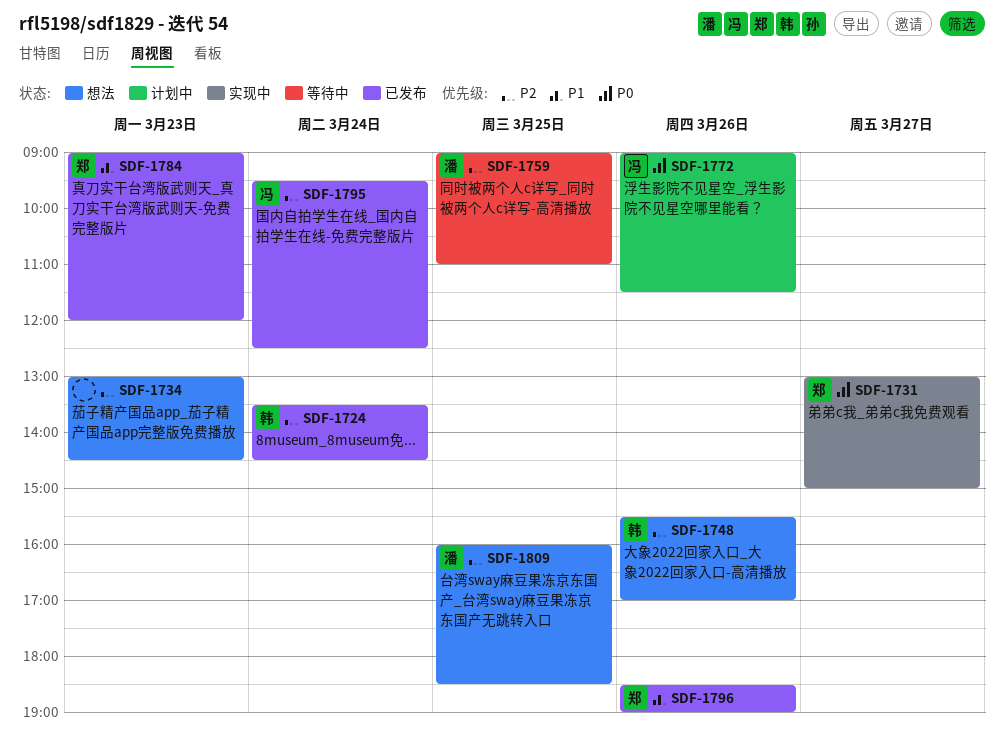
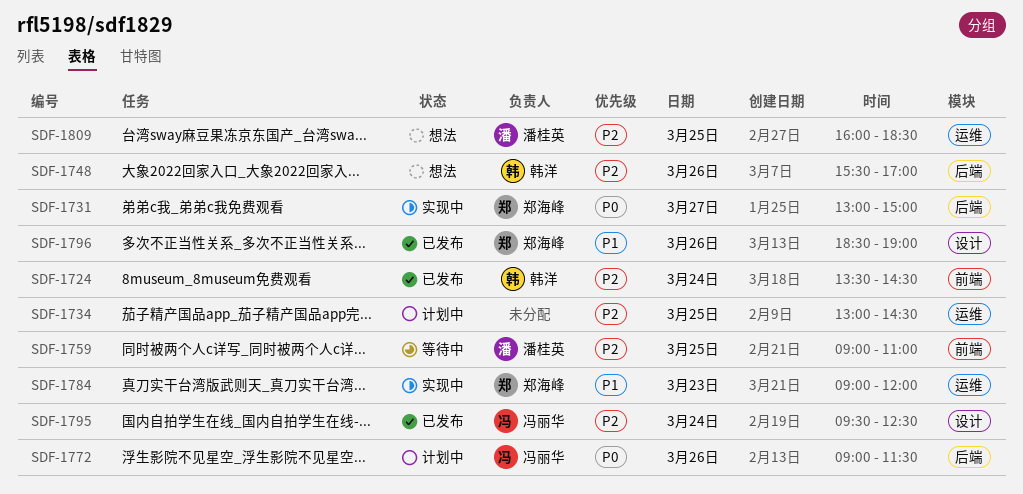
SDF-1734, status: 想法 -> 计划中
SDF-1734, day: Mar 23 -> Mar 25
SDF-1784, status: 已发布 -> 实现中

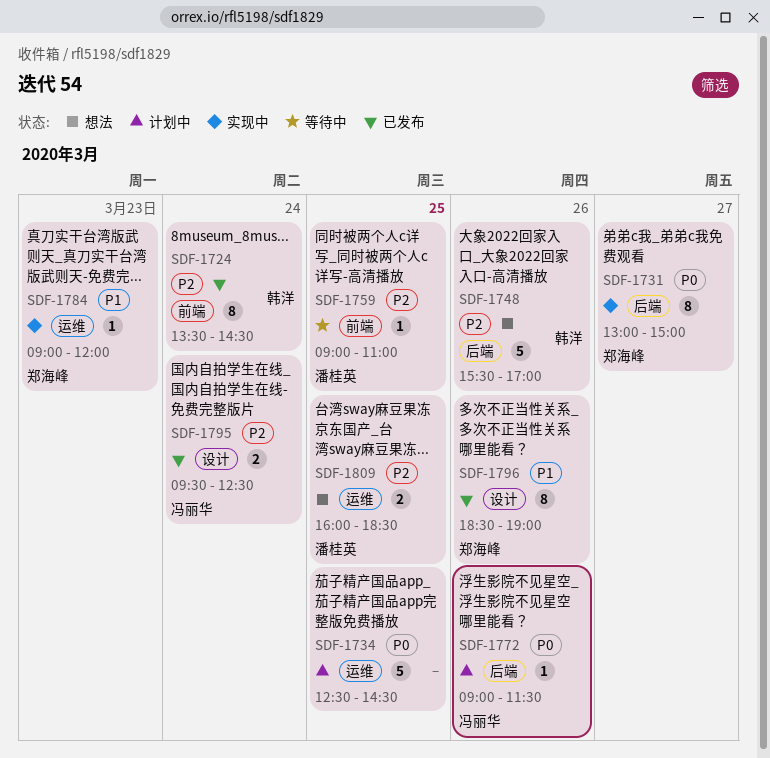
SDF-1734, priority: P2 -> P0
SDF-1734, begins: 13:00 -> 12:30

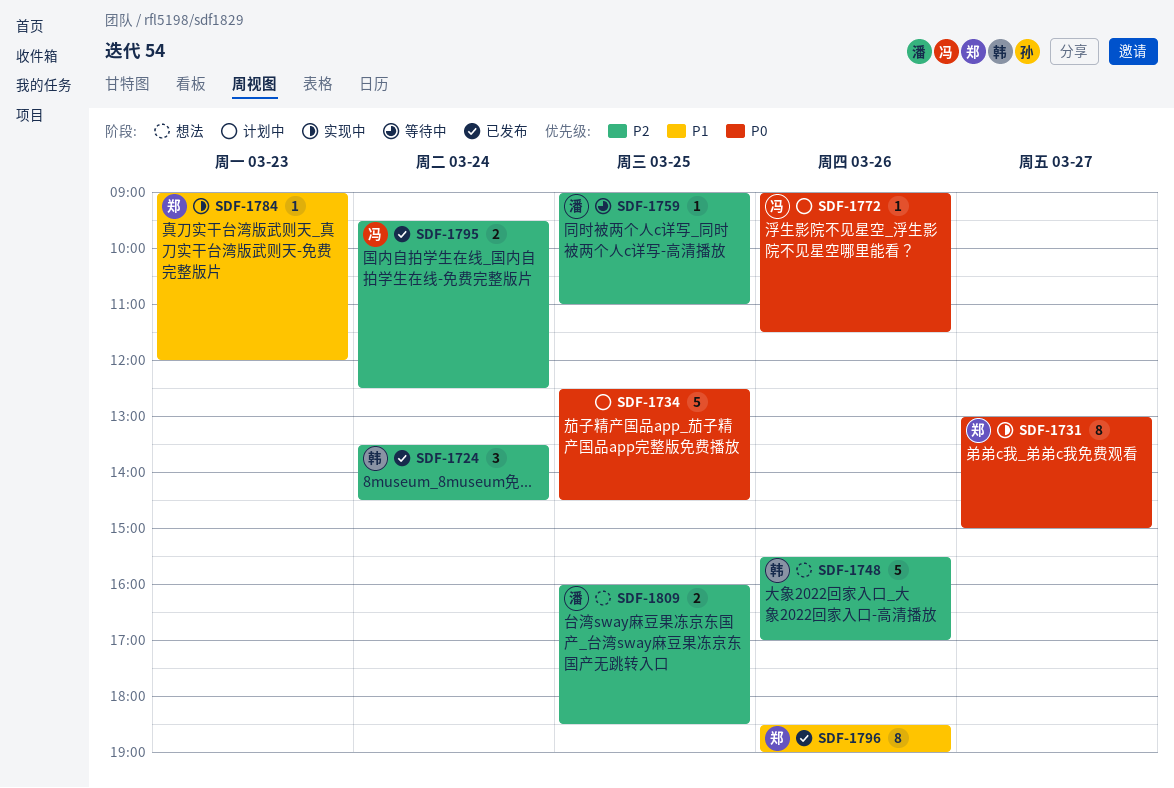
SDF-1724, estimate: 8 -> 3

